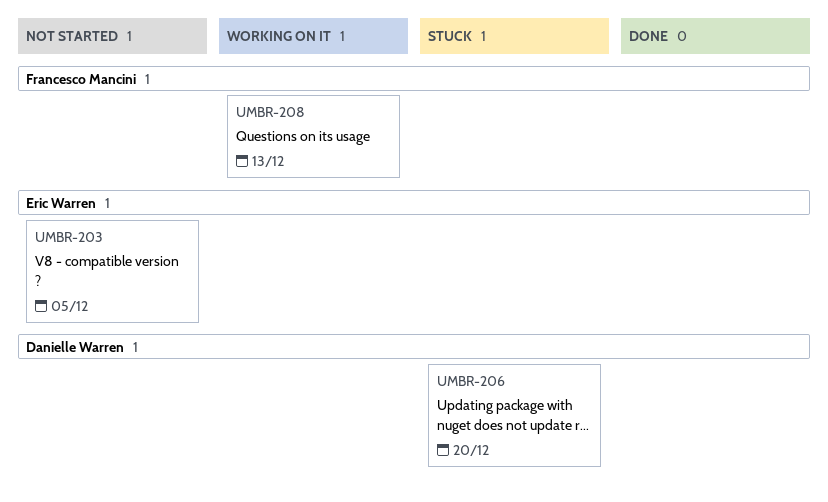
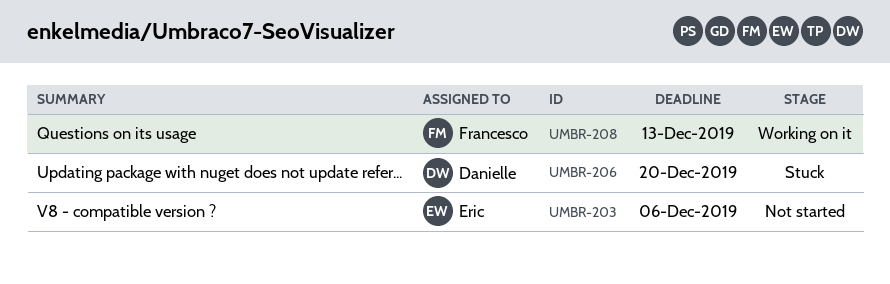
UMBR-203, due: Dec 5 -> Dec 6

